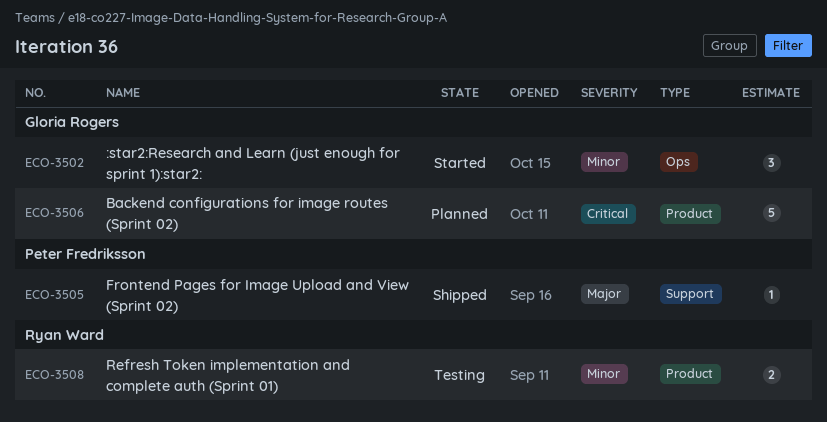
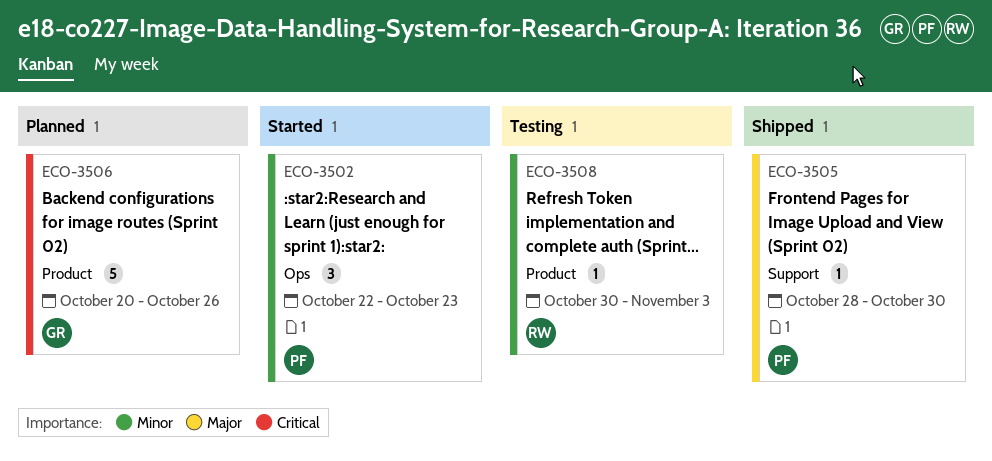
ECO-3502, owner: Gloria Rogers -> Peter Fredriksson
ECO-3508, estimate: 2 -> 1

